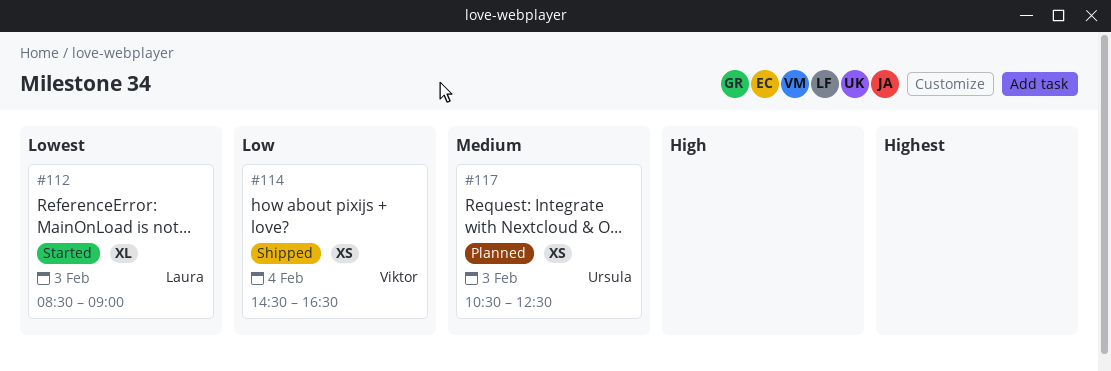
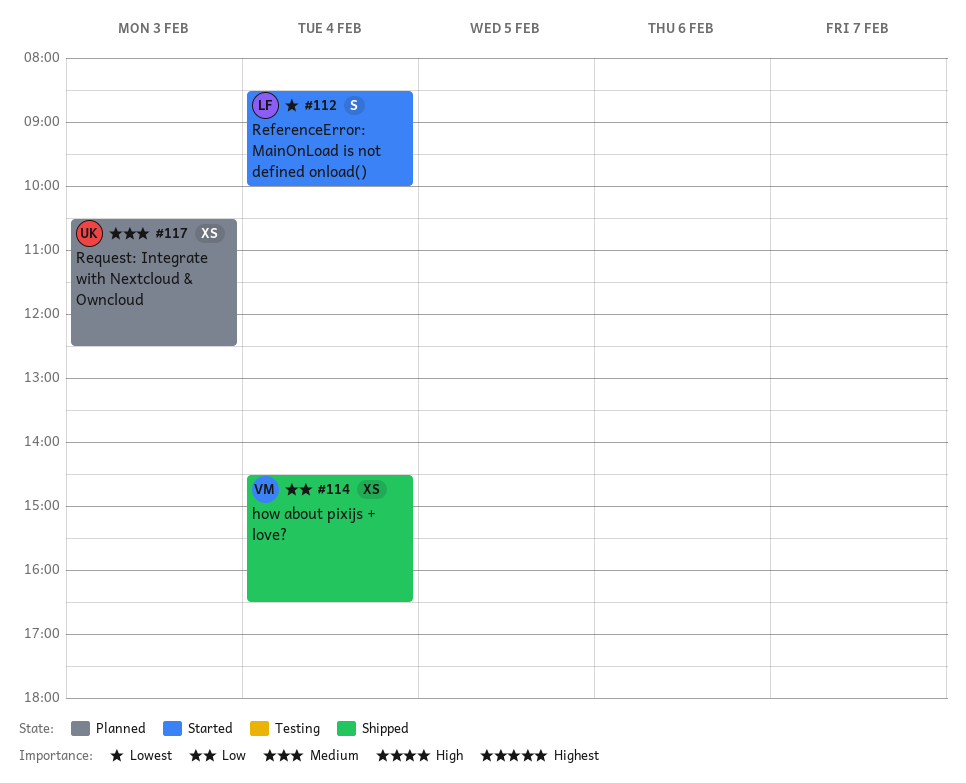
#112, estimate: XL -> S
#112, day: Feb 3 -> Feb 4
#112, ends: 09:00 -> 10:00

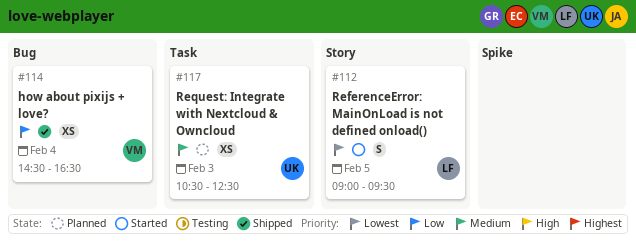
#112, day: Feb 4 -> Feb 5
#112, begins: 08:30 -> 09:00
#112, ends: 10:00 -> 09:30

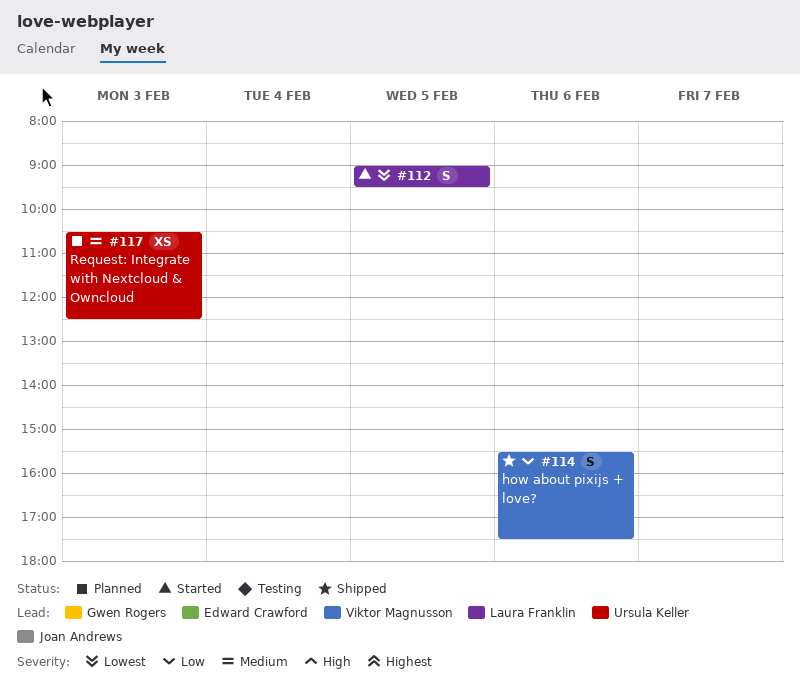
#114, estimate: XS -> S
#114, day: Feb 4 -> Feb 6
#114, begins: 14:30 -> 15:30
#114, ends: 16:30 -> 17:30

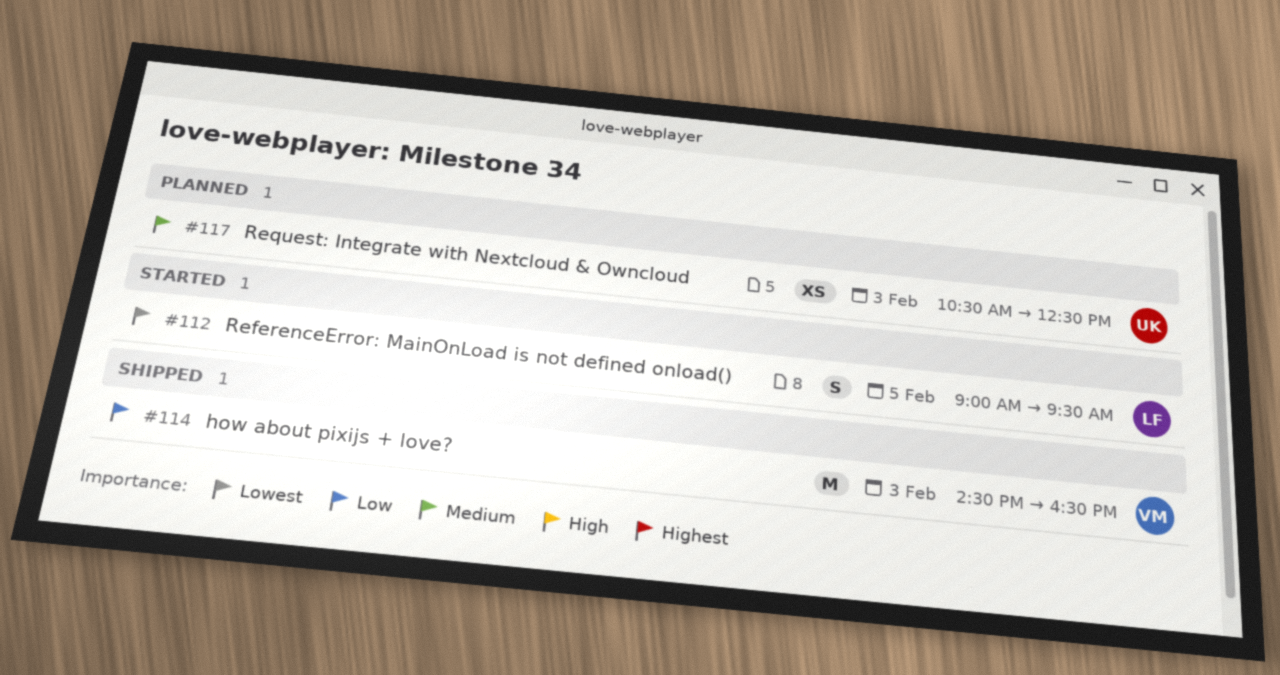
#114, estimate: S -> M
#114, day: Feb 6 -> Feb 3
#114, begins: 15:30 -> 14:30
#114, ends: 17:30 -> 16:30

